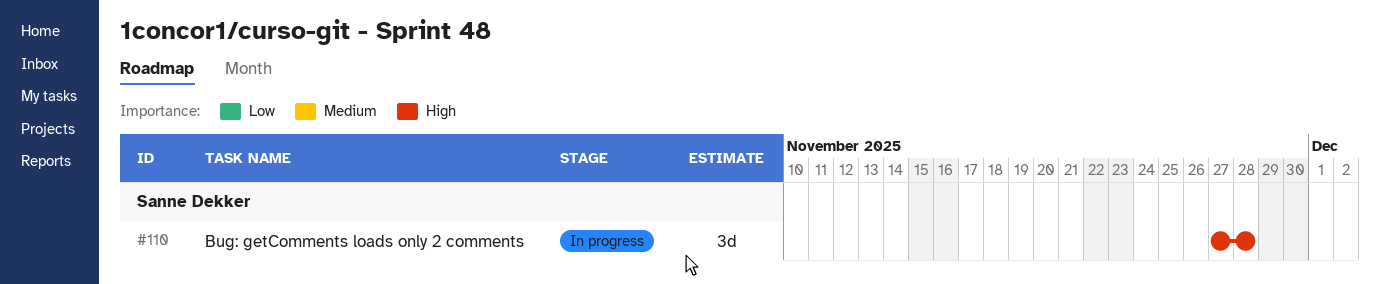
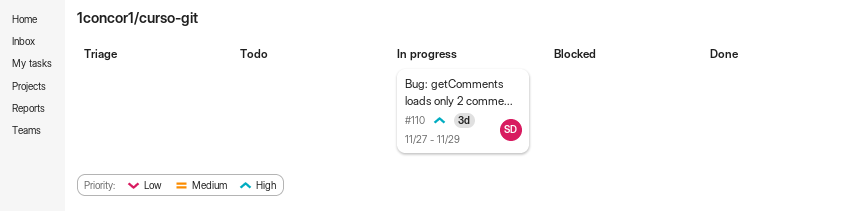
#110, due: Nov 28 -> Nov 29

